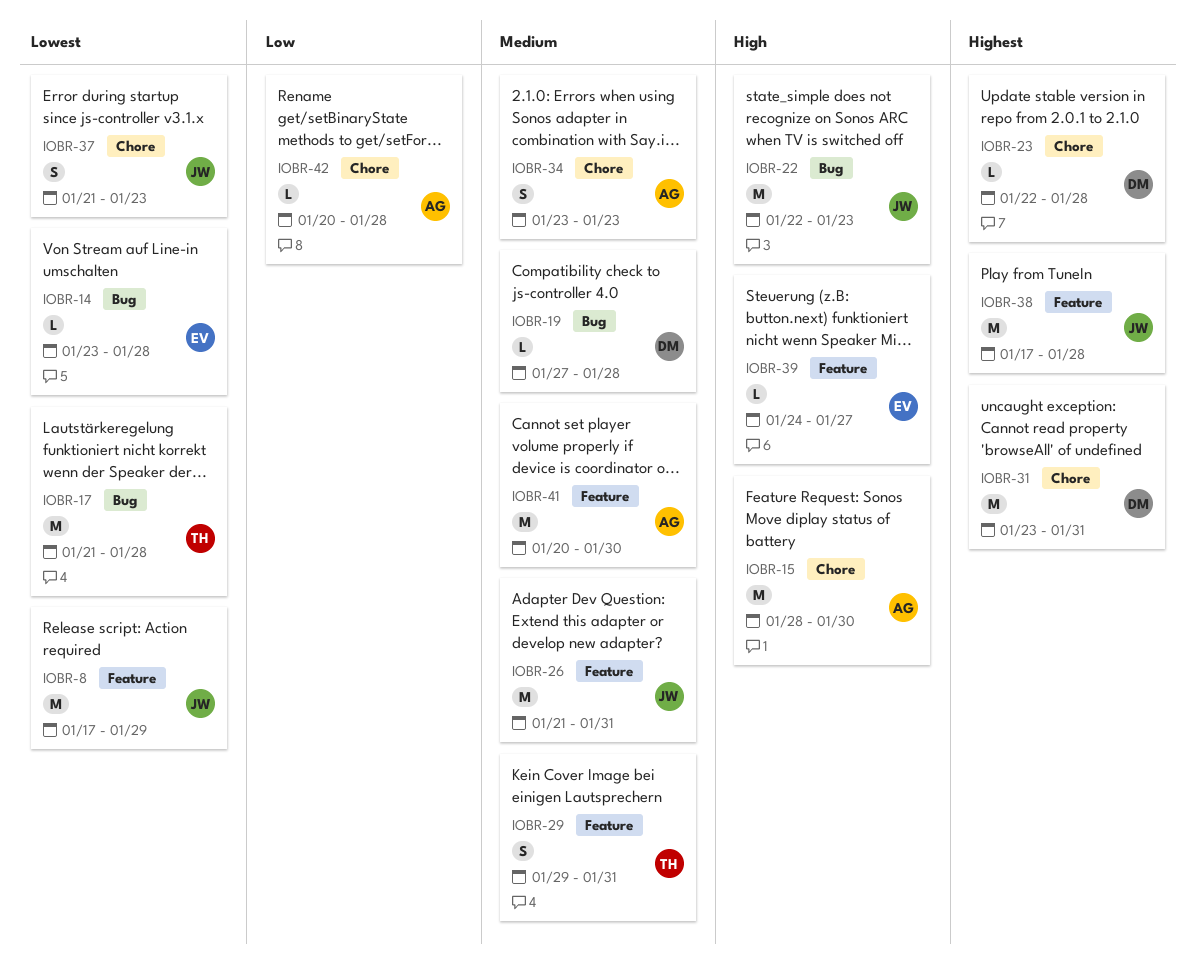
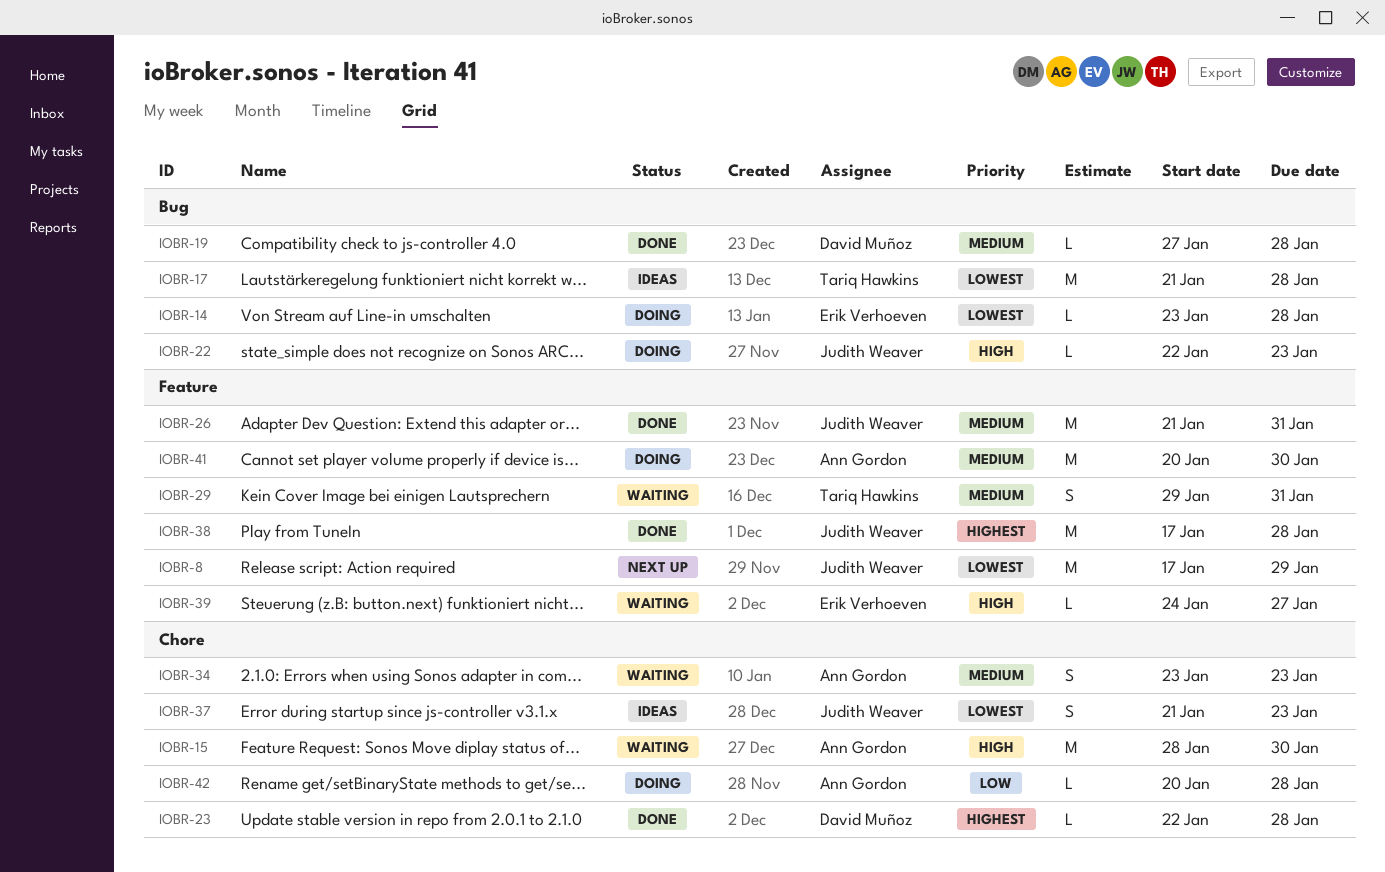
IOBR-22, estimate: M -> L
IOBR-31: present -> none

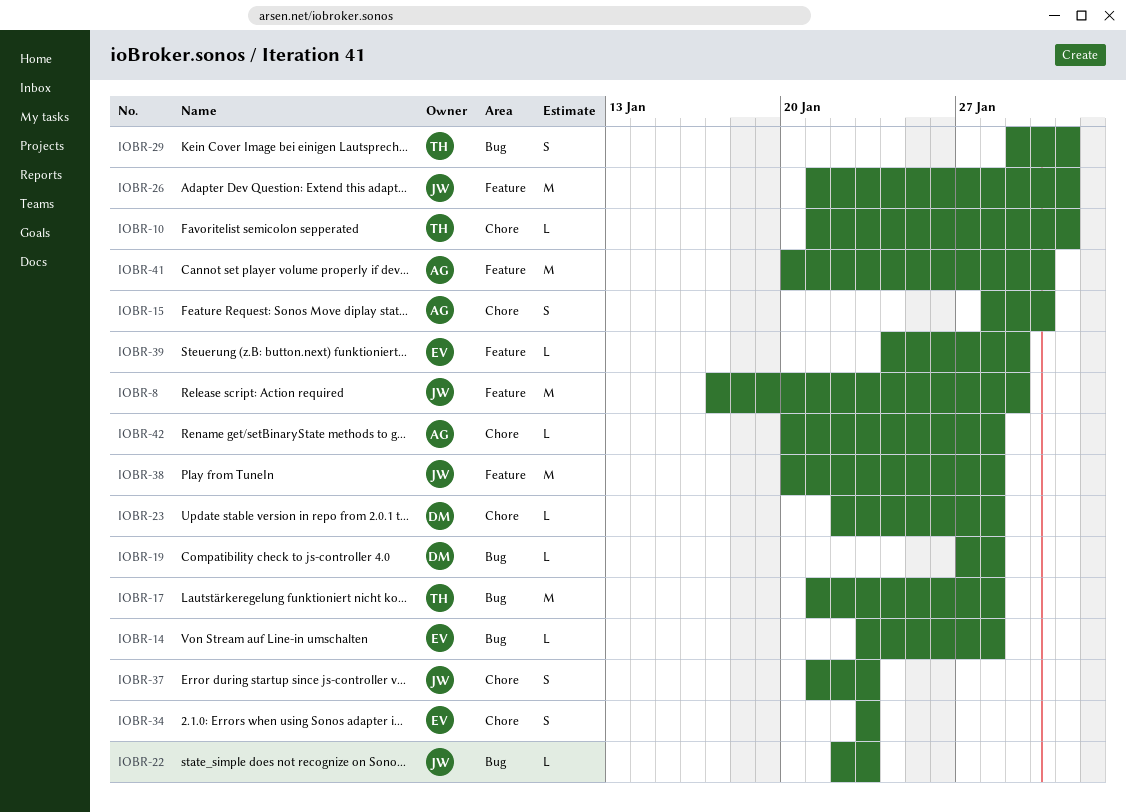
IOBR-10: none -> present
IOBR-15, estimate: M -> S
IOBR-29, label: Feature -> Bug
IOBR-34, owner: Ann Gordon -> Erik Verhoeven
IOBR-38, start: Jan 17 -> Jan 20
IOBR-39, due: Jan 27 -> Jan 29

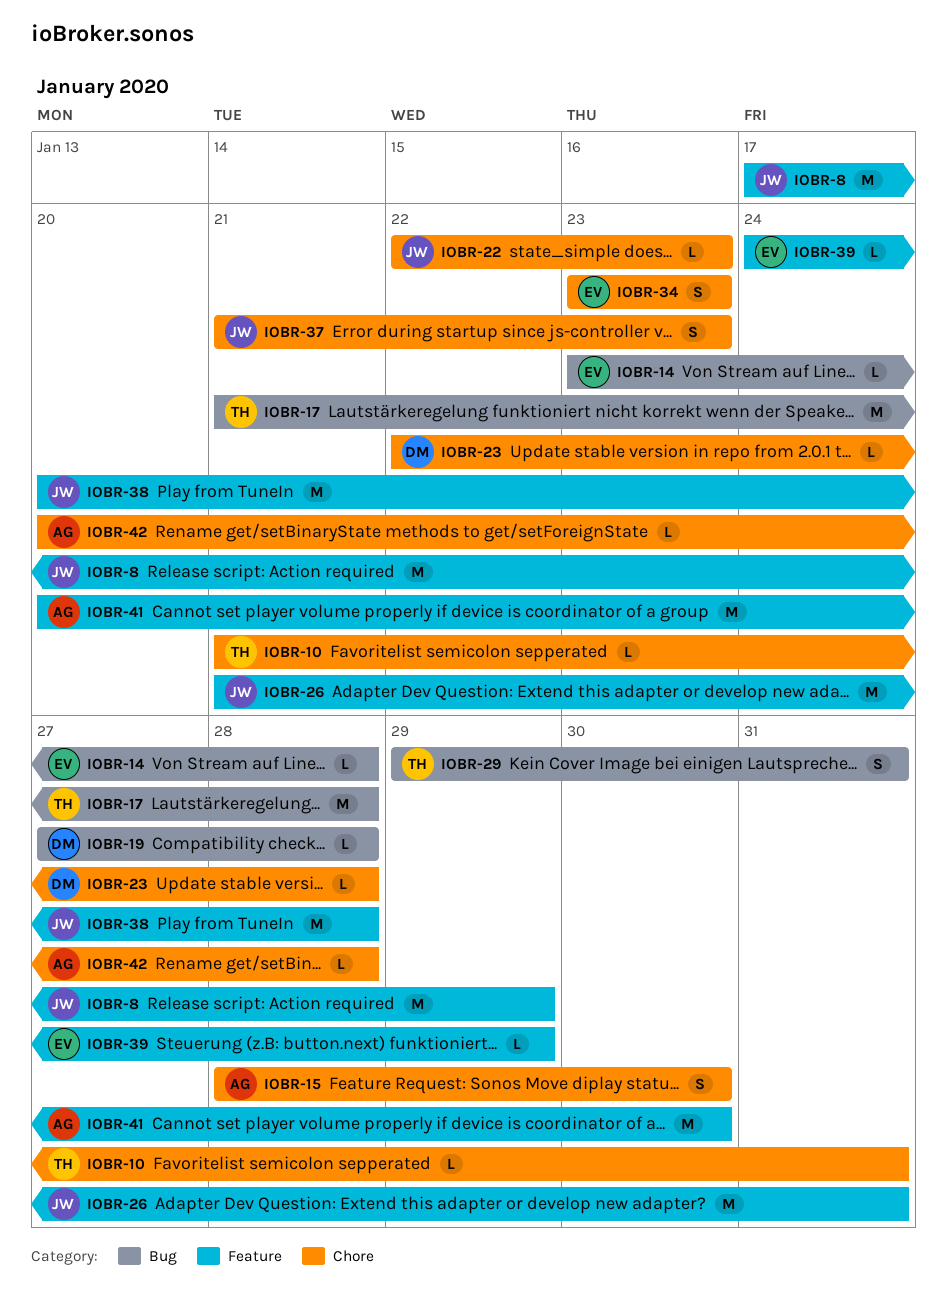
IOBR-22, label: Bug -> Chore

